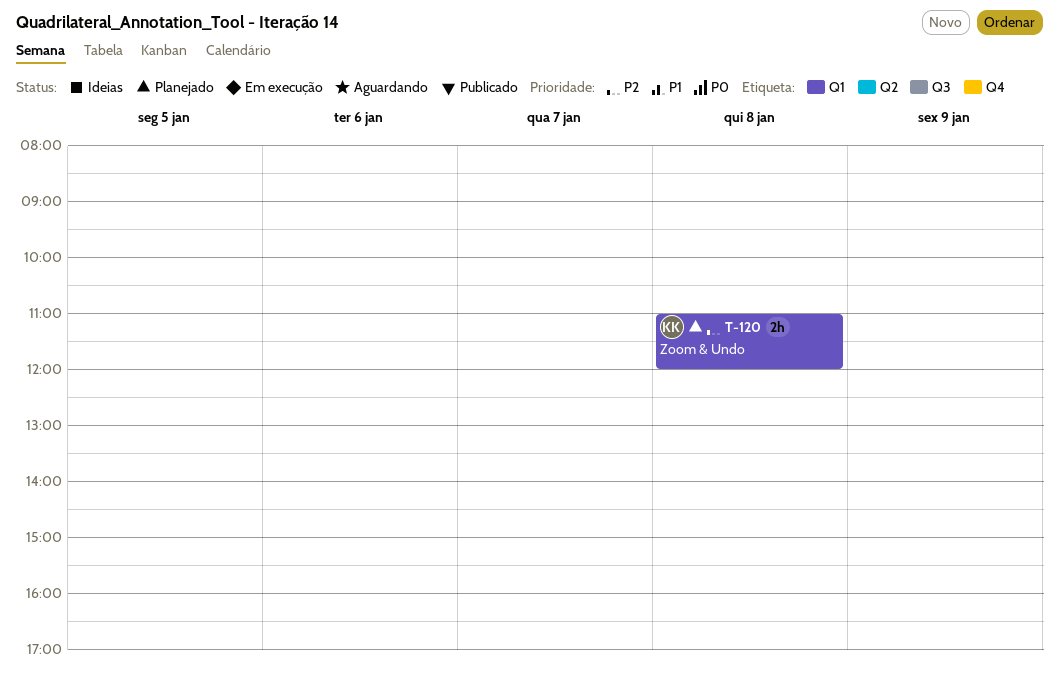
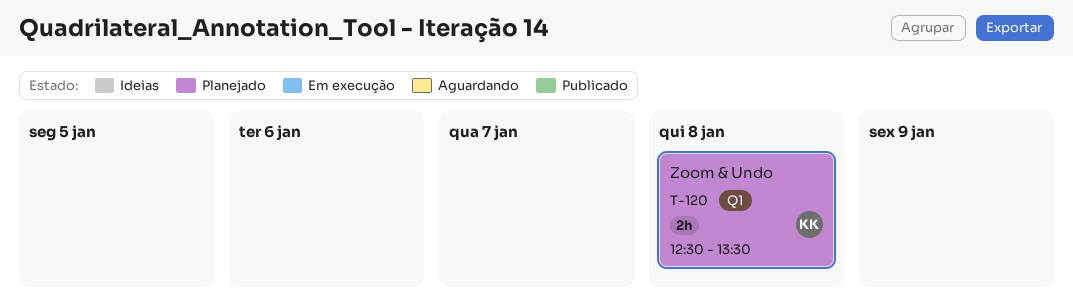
T-120, begins: 11:00 -> 12:30
T-120, ends: 12:00 -> 13:30

